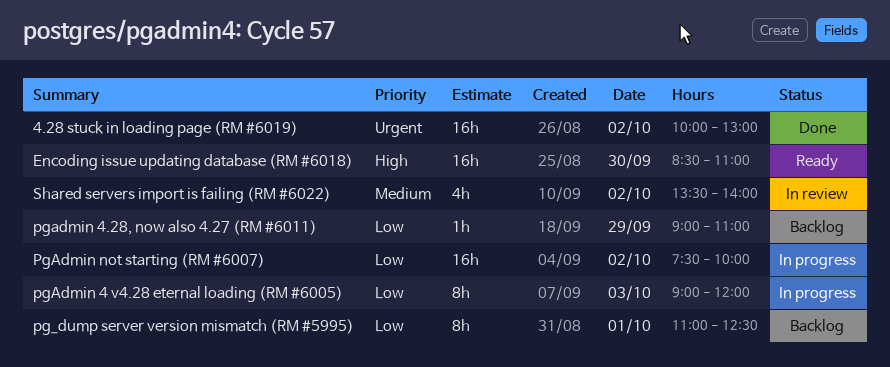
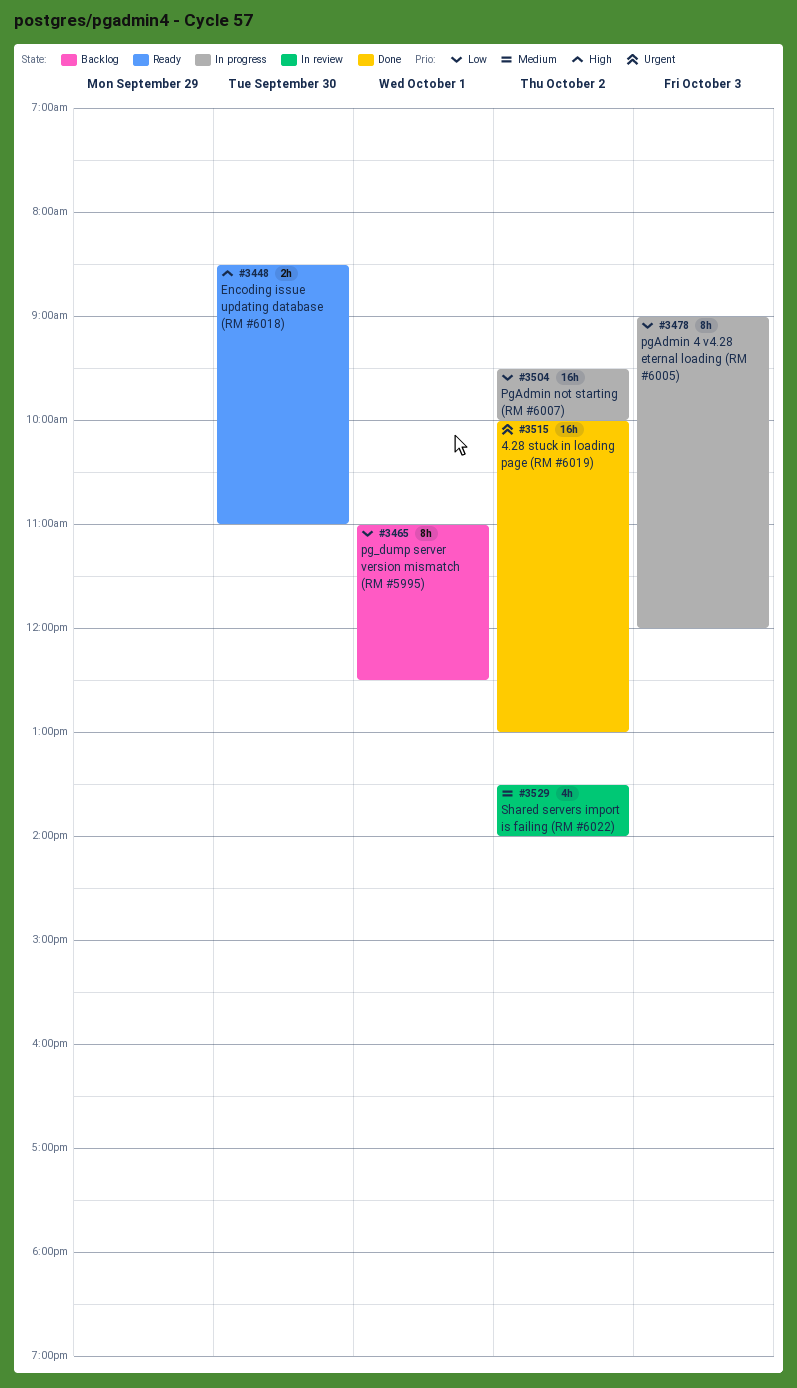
Encoding issue updating database (RM #6018), estimate: 16h -> 2h
pgadmin 4.28, now also 4.27 (RM #6011): present -> none
PgAdmin not starting (RM #6007), begins: 07:30 -> 09:30

